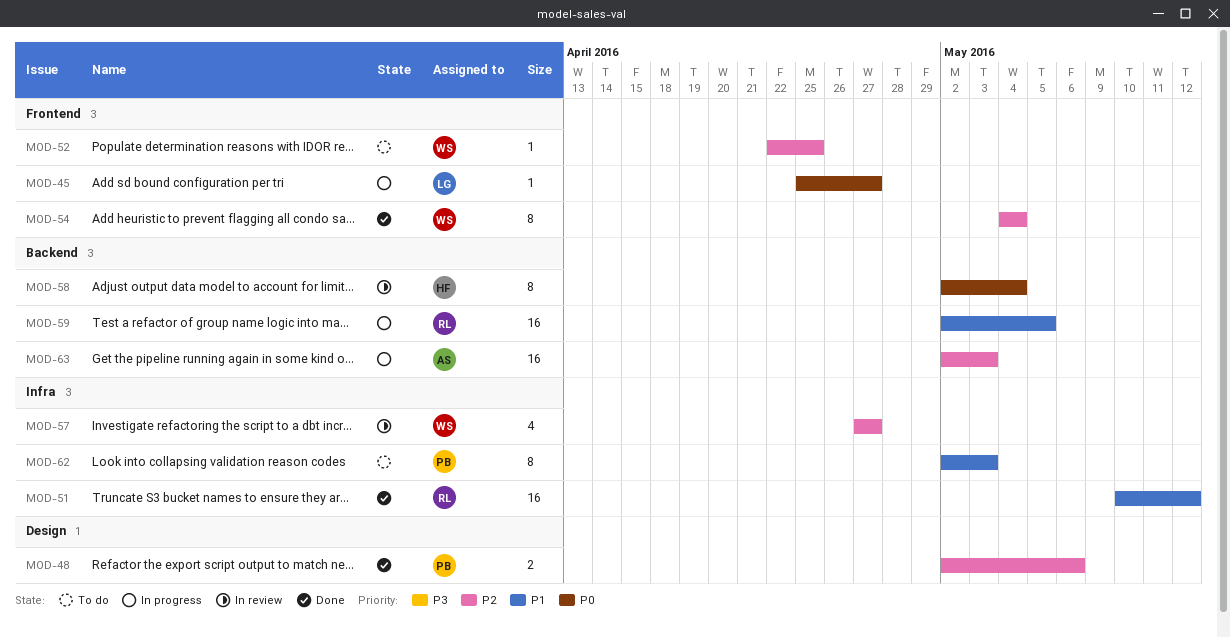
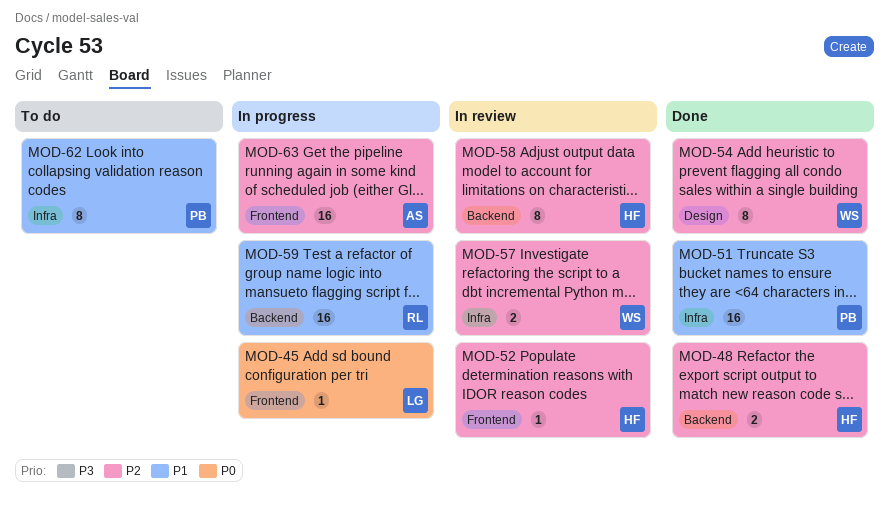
MOD-48, owner: PB -> HF
MOD-48, label: Design -> Backend
MOD-51, owner: RL -> PB
MOD-52, status: To do -> In review
MOD-52, owner: WS -> HF
MOD-54, label: Frontend -> Design
MOD-57, estimate: 4 -> 2
MOD-58, priority: P0 -> P2
MOD-63, label: Backend -> Frontend

